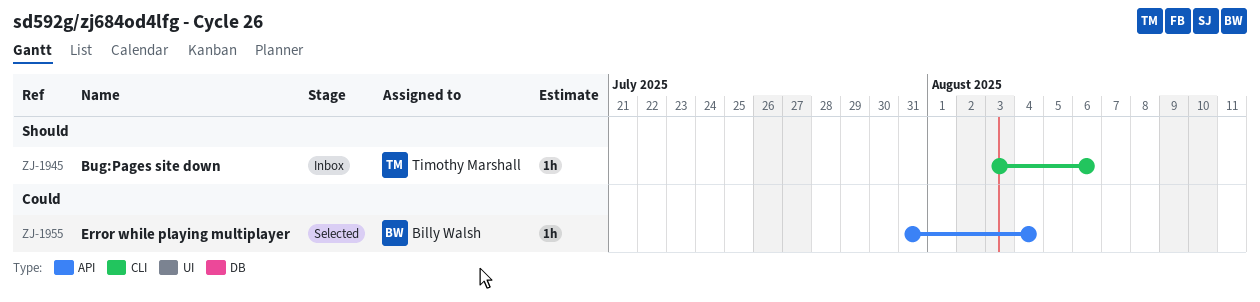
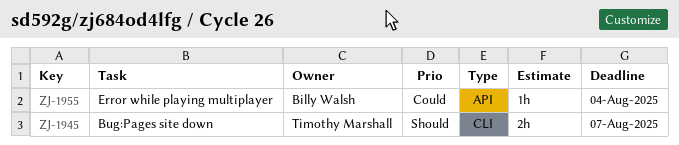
ZJ-1945, estimate: 1h -> 2h
ZJ-1945, due: Aug 6 -> Aug 7

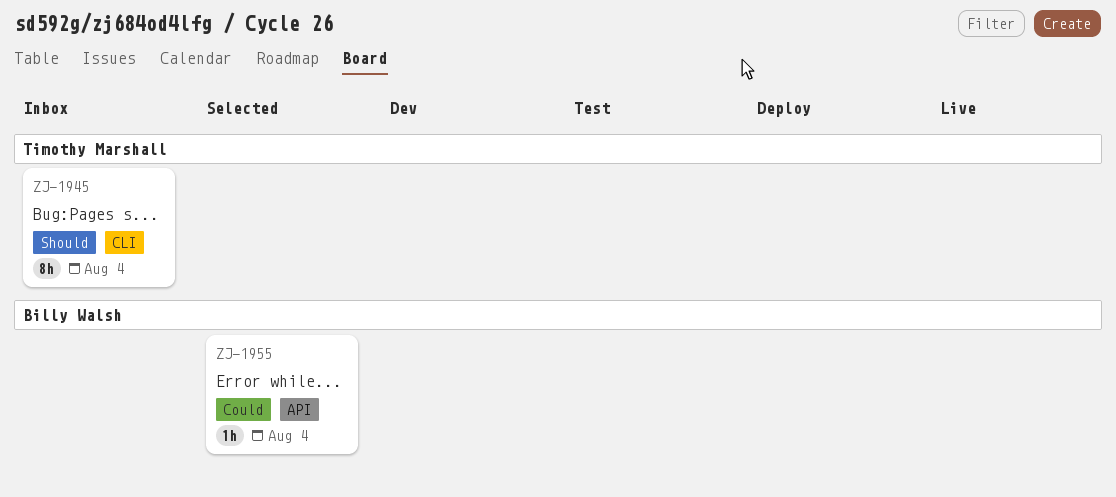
ZJ-1945, estimate: 2h -> 8h
ZJ-1945, due: Aug 7 -> Aug 4

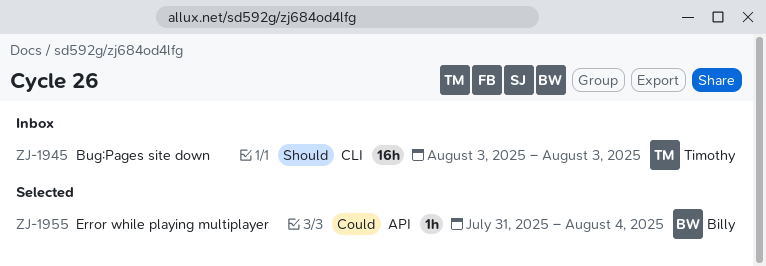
ZJ-1945, estimate: 8h -> 16h
ZJ-1945, due: Aug 4 -> Aug 3

